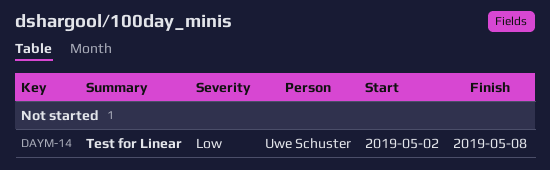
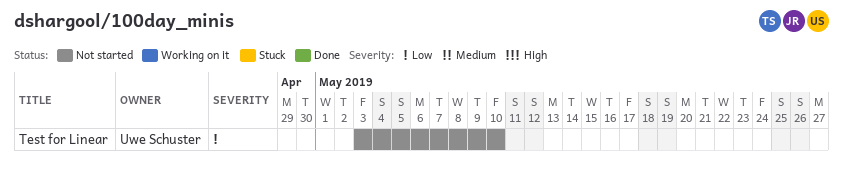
Test for Linear, start: May 2 -> May 3
Test for Linear, due: May 8 -> May 10

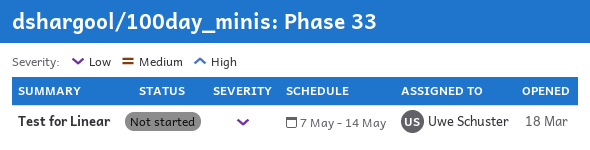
Test for Linear, start: May 3 -> May 7
Test for Linear, due: May 10 -> May 14

